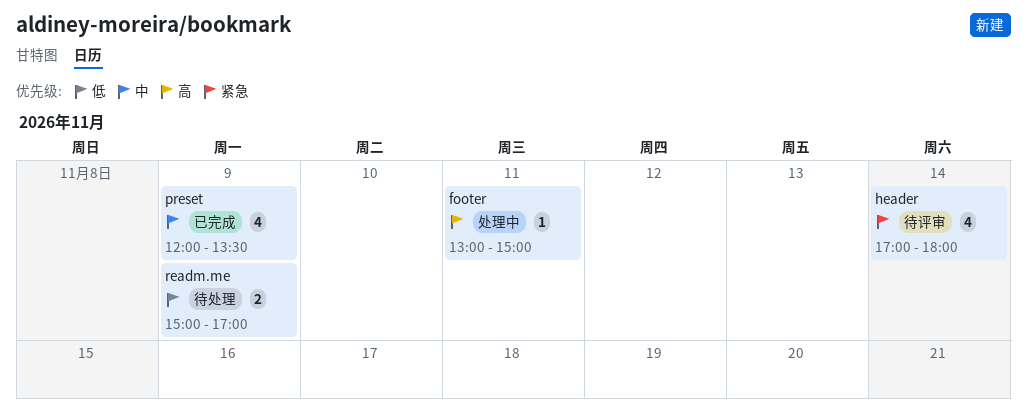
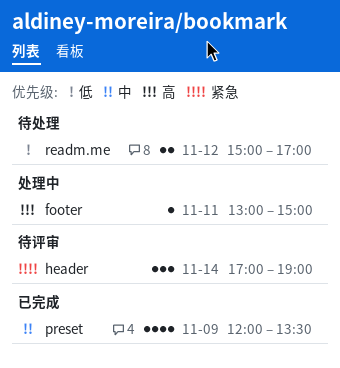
header, estimate: 4 -> 3
header, ends: 18:00 -> 19:00
readm.me, day: Nov 9 -> Nov 12

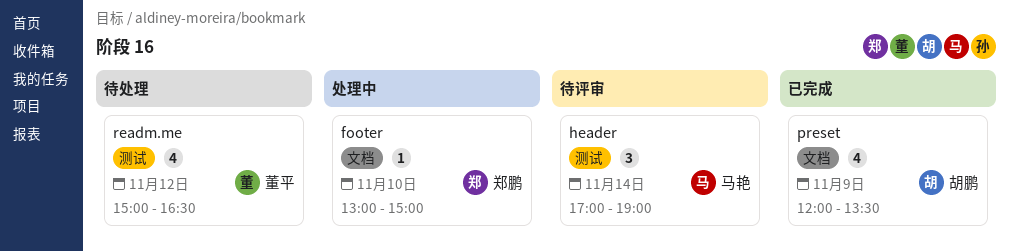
footer, day: Nov 11 -> Nov 10
readm.me, estimate: 2 -> 4
readm.me, ends: 17:00 -> 16:30

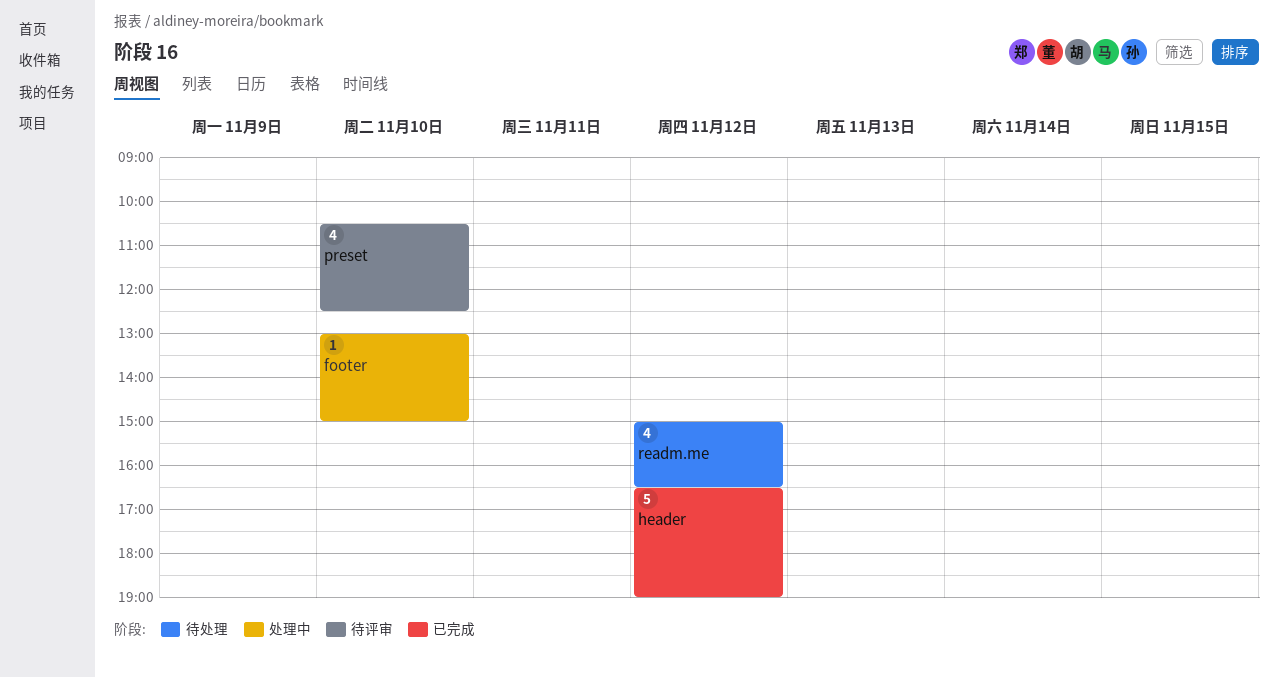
header, status: 待评审 -> 已完成
header, estimate: 3 -> 5
header, day: Nov 14 -> Nov 12
header, begins: 17:00 -> 16:30
preset, status: 已完成 -> 待评审
preset, day: Nov 9 -> Nov 10
preset, begins: 12:00 -> 10:30
preset, ends: 13:30 -> 12:30

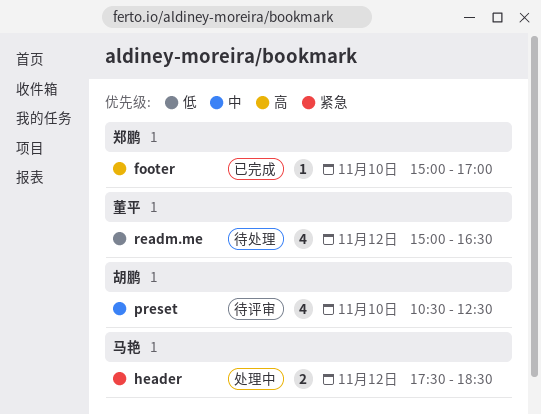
footer, status: 处理中 -> 已完成
footer, begins: 13:00 -> 15:00
footer, ends: 15:00 -> 17:00
header, status: 已完成 -> 处理中
header, estimate: 5 -> 2
header, begins: 16:30 -> 17:30
header, ends: 19:00 -> 18:30

